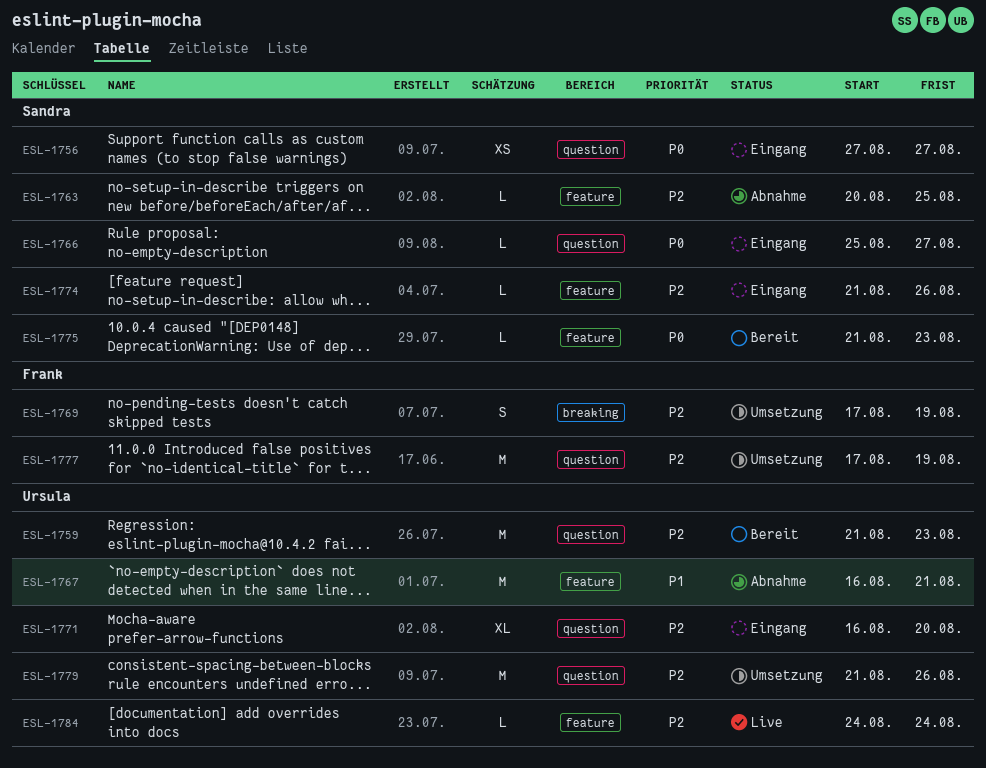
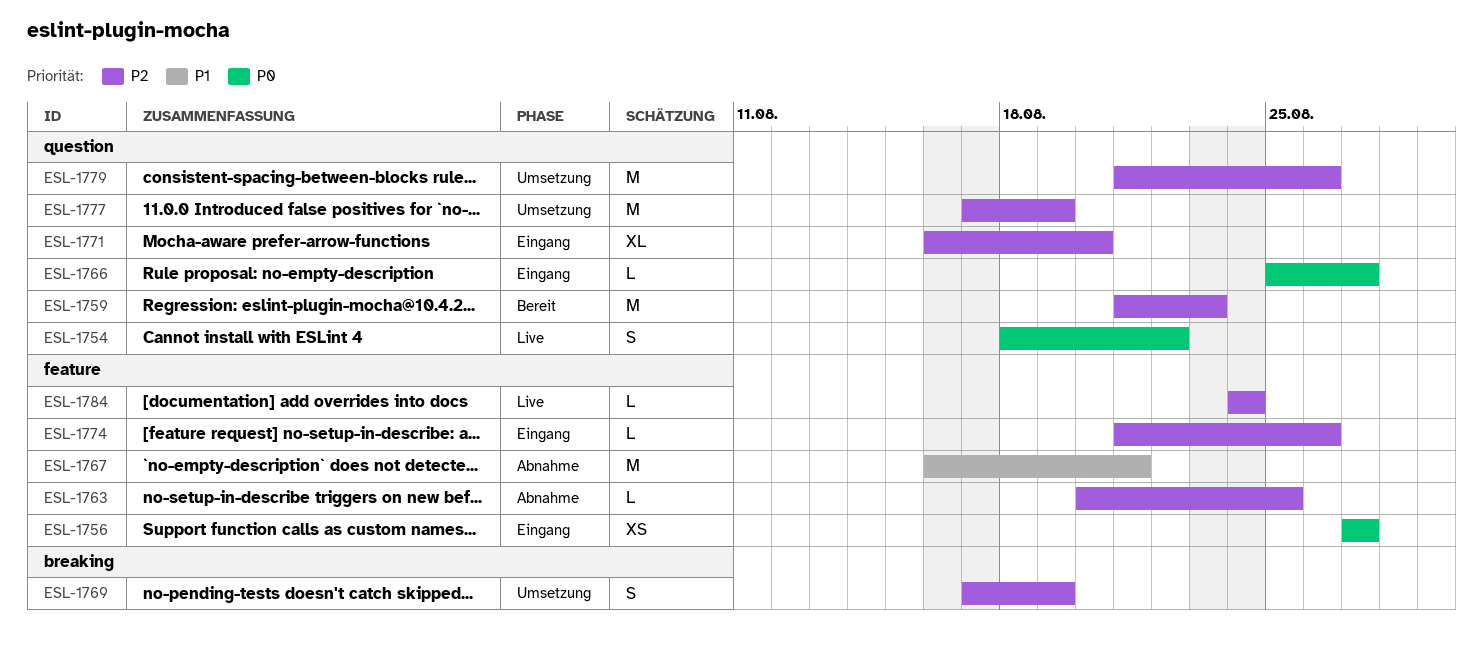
ESL-1754: none -> present
ESL-1756, label: question -> feature
ESL-1775: present -> none

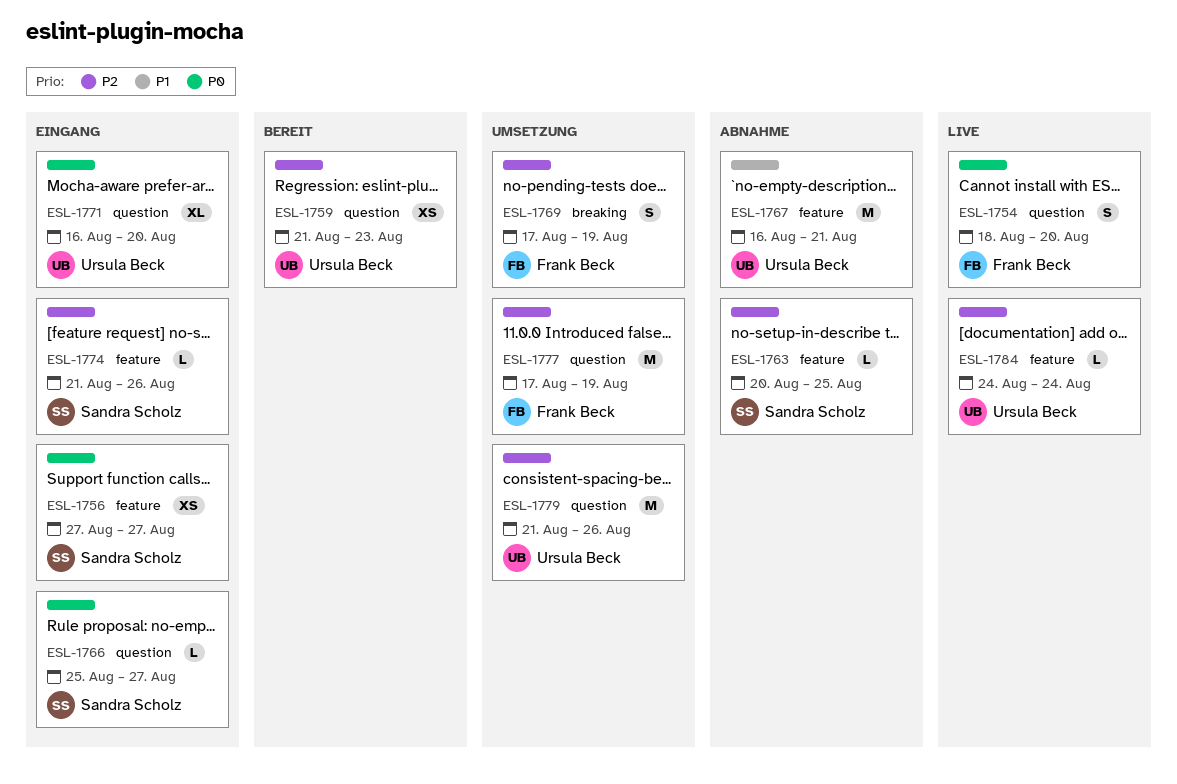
ESL-1754, due: Aug 22 -> Aug 20
ESL-1759, estimate: M -> XS
ESL-1771, priority: P2 -> P0

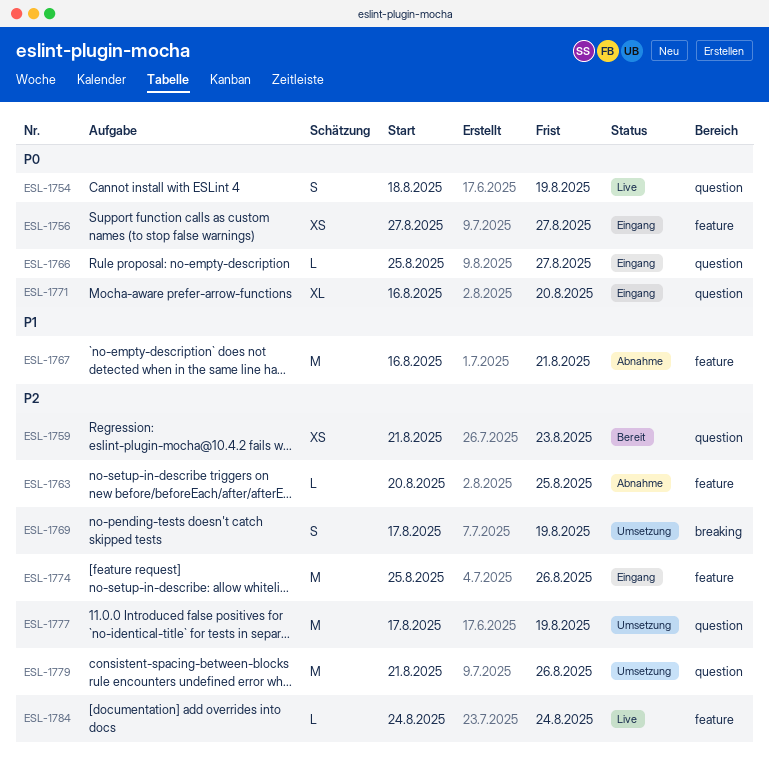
ESL-1754, due: Aug 20 -> Aug 19
ESL-1774, estimate: L -> M
ESL-1774, start: Aug 21 -> Aug 25

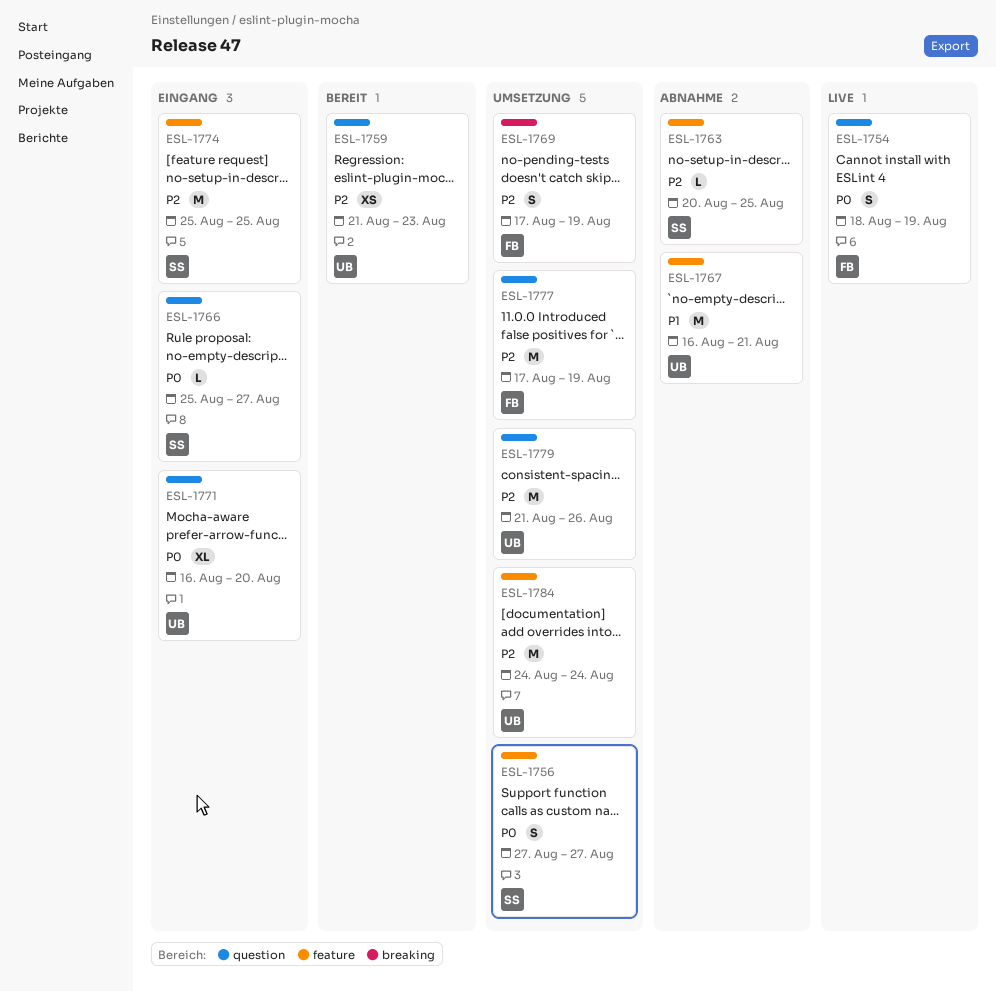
ESL-1756, status: Eingang -> Umsetzung
ESL-1756, estimate: XS -> S
ESL-1774, due: Aug 26 -> Aug 25
ESL-1784, status: Live -> Umsetzung
ESL-1784, estimate: L -> M

